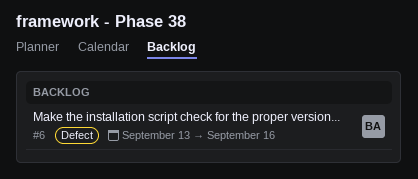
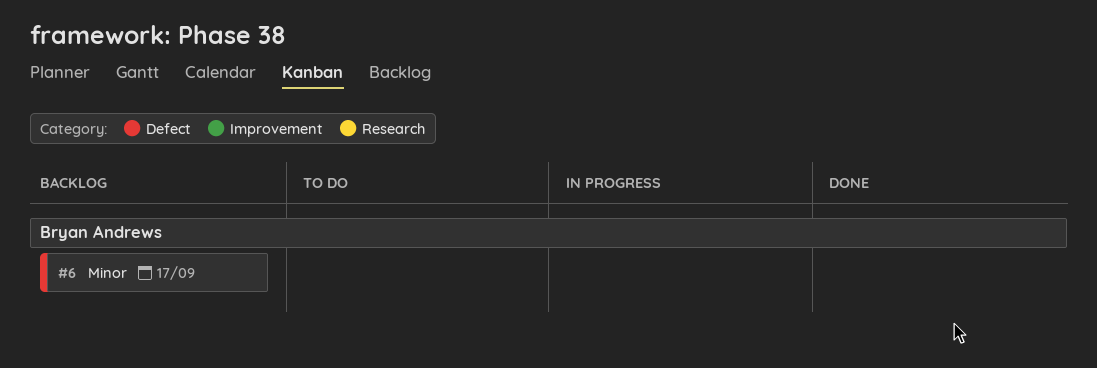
#6, due: Sep 16 -> Sep 17

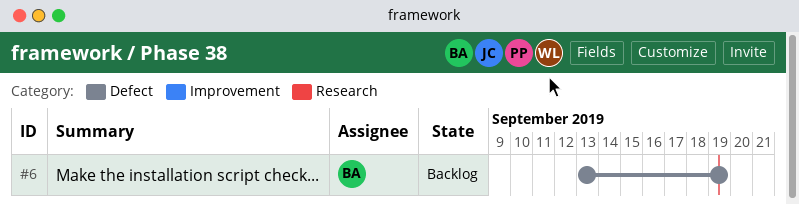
#6, due: Sep 17 -> Sep 19

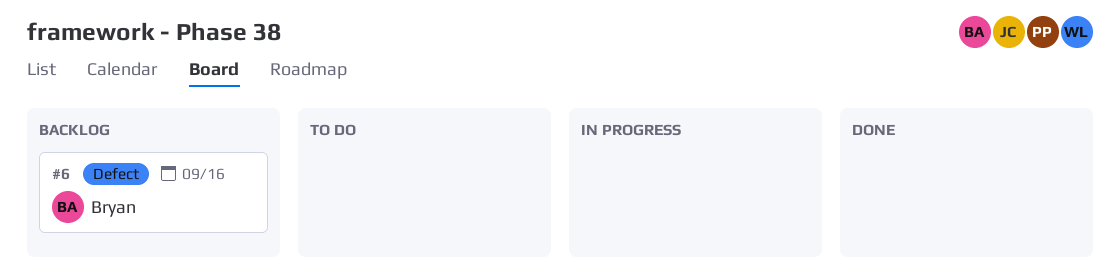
#6, due: Sep 19 -> Sep 16

